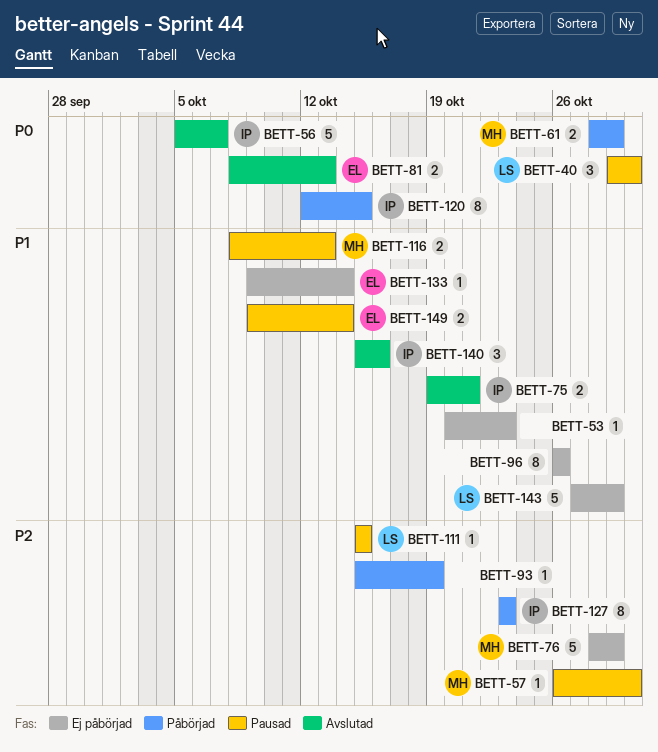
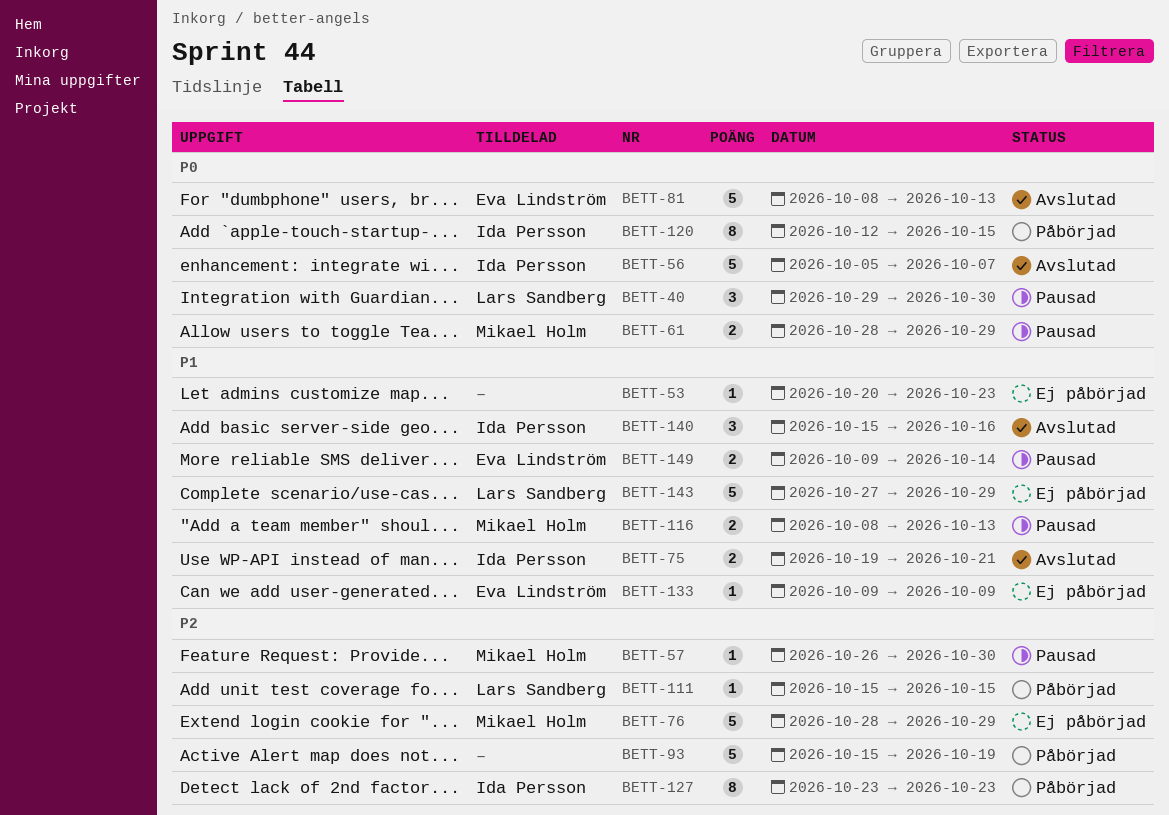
BETT-61, status: Påbörjad -> Pausad
BETT-81, estimate: 2 -> 5
BETT-93, estimate: 1 -> 5
BETT-96: present -> none
BETT-111, status: Pausad -> Påbörjad
BETT-133, due: Oct 14 -> Oct 9

